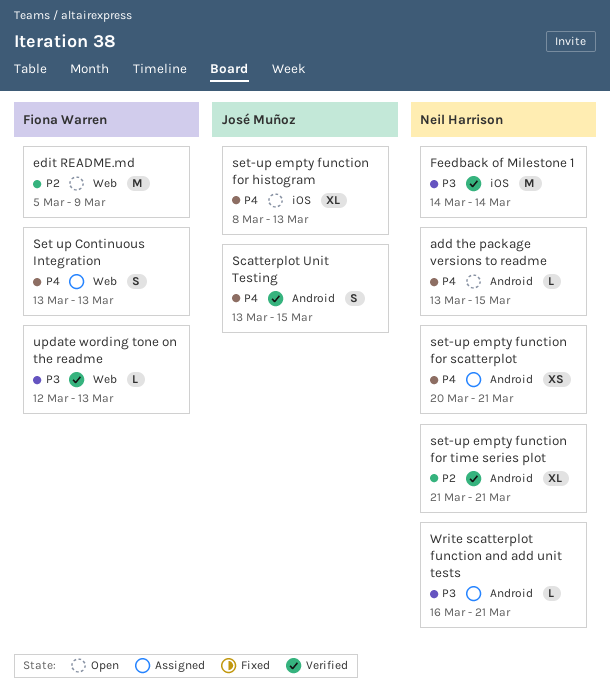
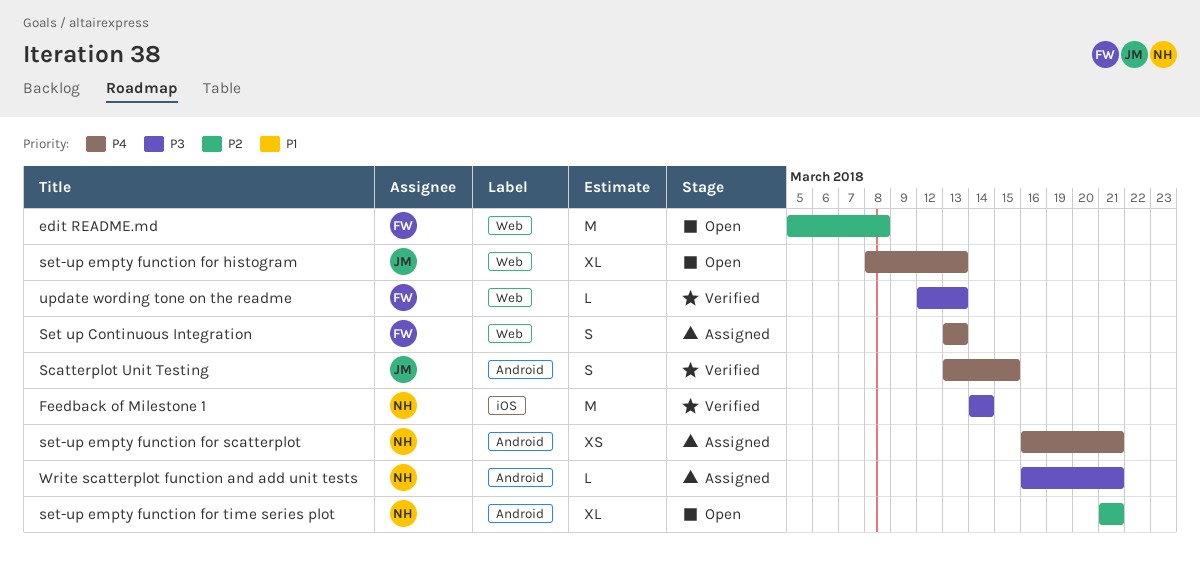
add the package versions to readme: present -> none
edit README.md, due: Mar 9 -> Mar 8
set-up empty function for histogram, label: iOS -> Web
set-up empty function for scatterplot, start: Mar 20 -> Mar 16
set-up empty function for time series plot, status: Verified -> Open

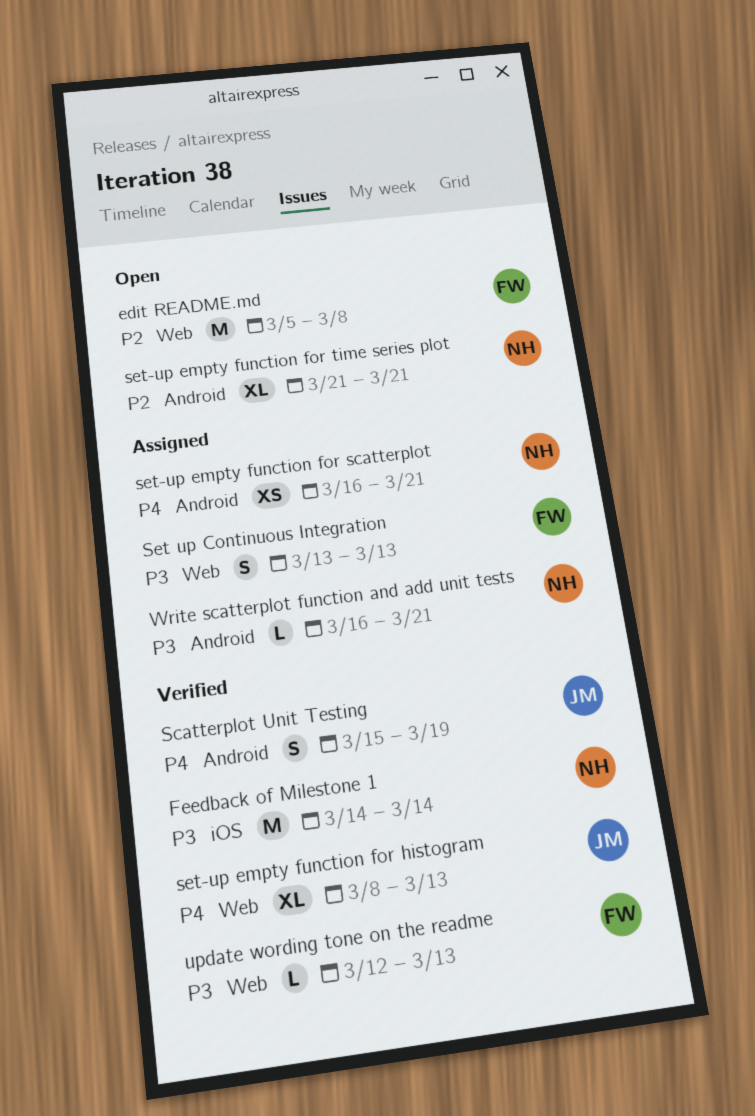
Scatterplot Unit Testing, start: Mar 13 -> Mar 15
Scatterplot Unit Testing, due: Mar 15 -> Mar 19
Set up Continuous Integration, priority: P4 -> P3
set-up empty function for histogram, status: Open -> Verified

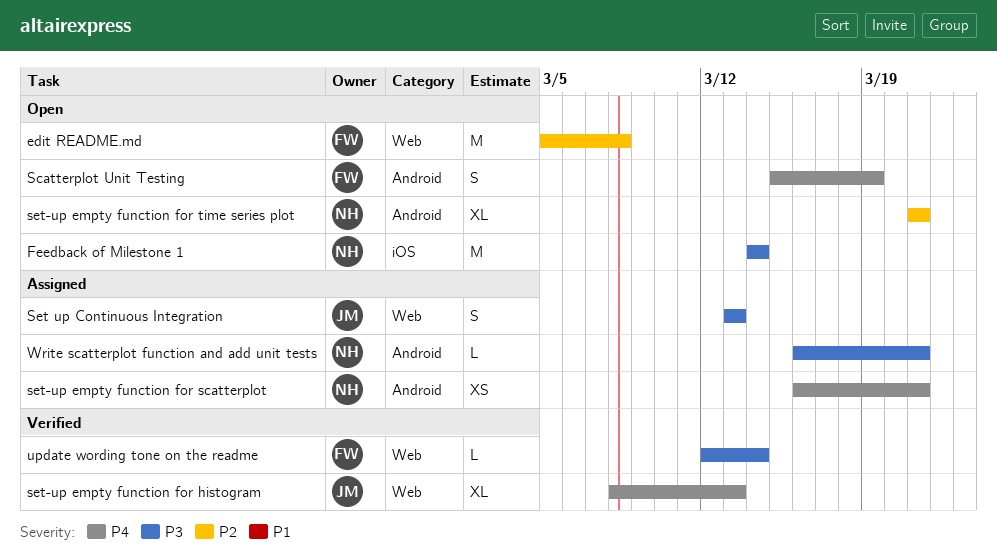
Feedback of Milestone 1, status: Verified -> Open
Scatterplot Unit Testing, status: Verified -> Open
Scatterplot Unit Testing, owner: JM -> FW
Set up Continuous Integration, owner: FW -> JM
update wording tone on the readme, due: Mar 13 -> Mar 14

